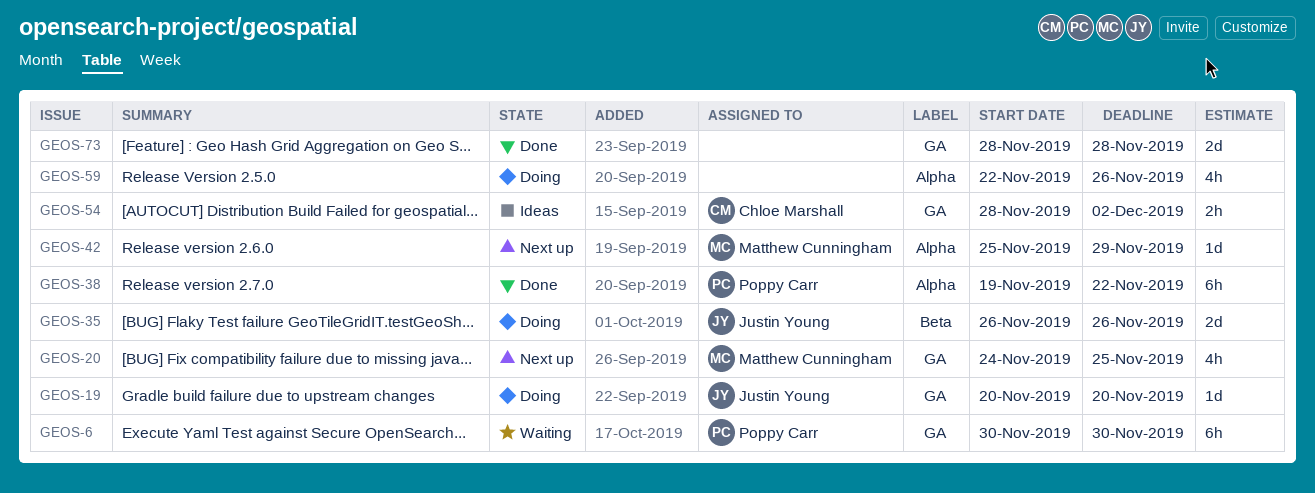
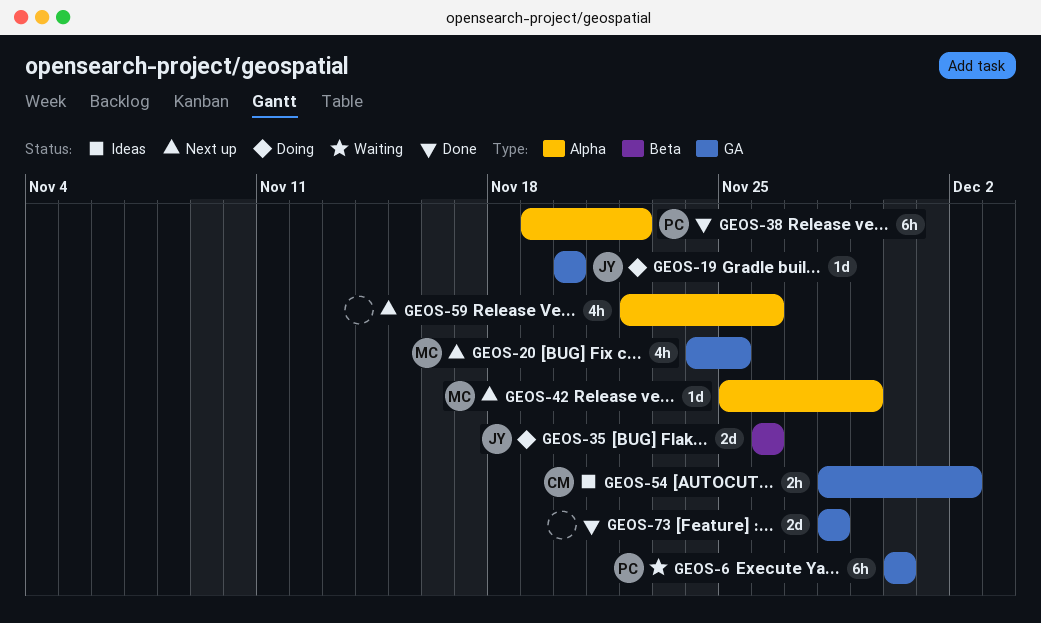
GEOS-59, status: Doing -> Next up

